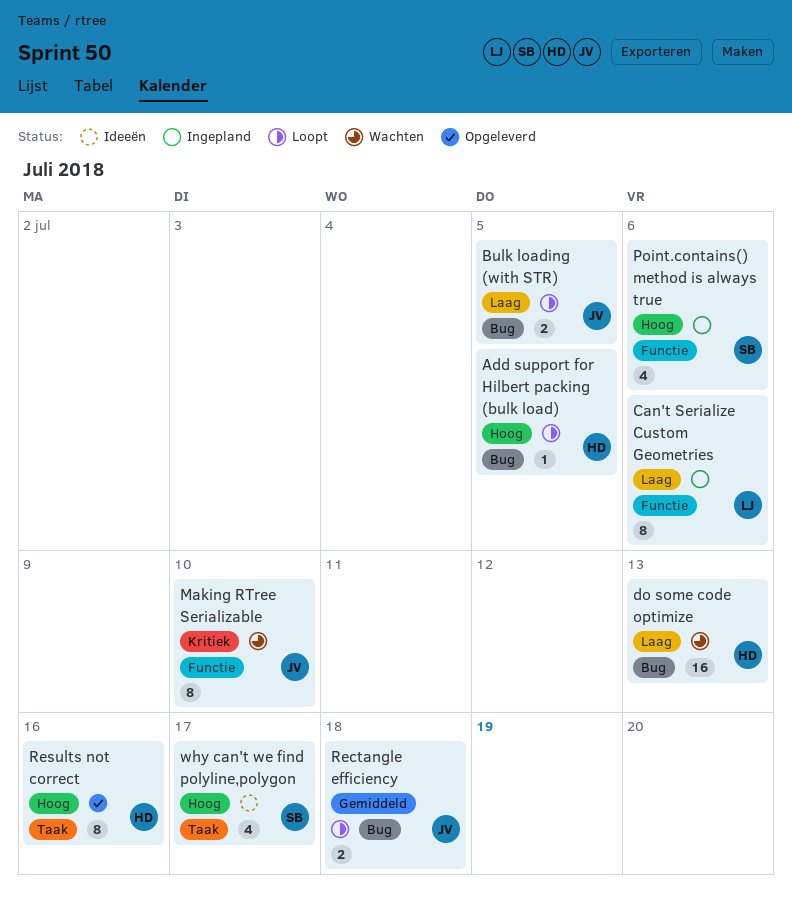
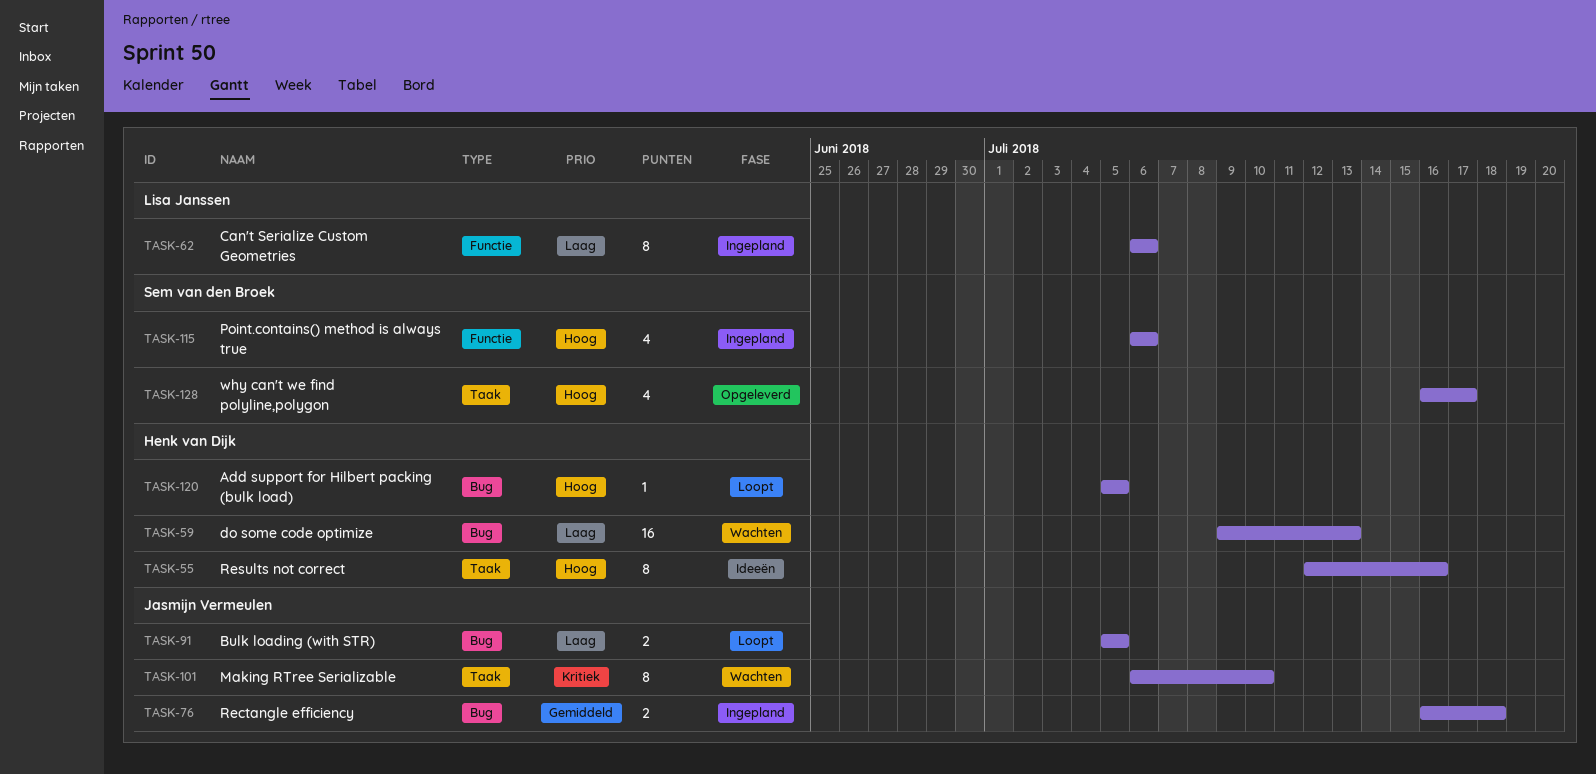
Making RTree Serializable, label: Functie -> Taak
Rectangle efficiency, status: Loopt -> Ingepland
Results not correct, status: Opgeleverd -> Ideeën
why can't we find polyline,polygon, status: Ideeën -> Opgeleverd

